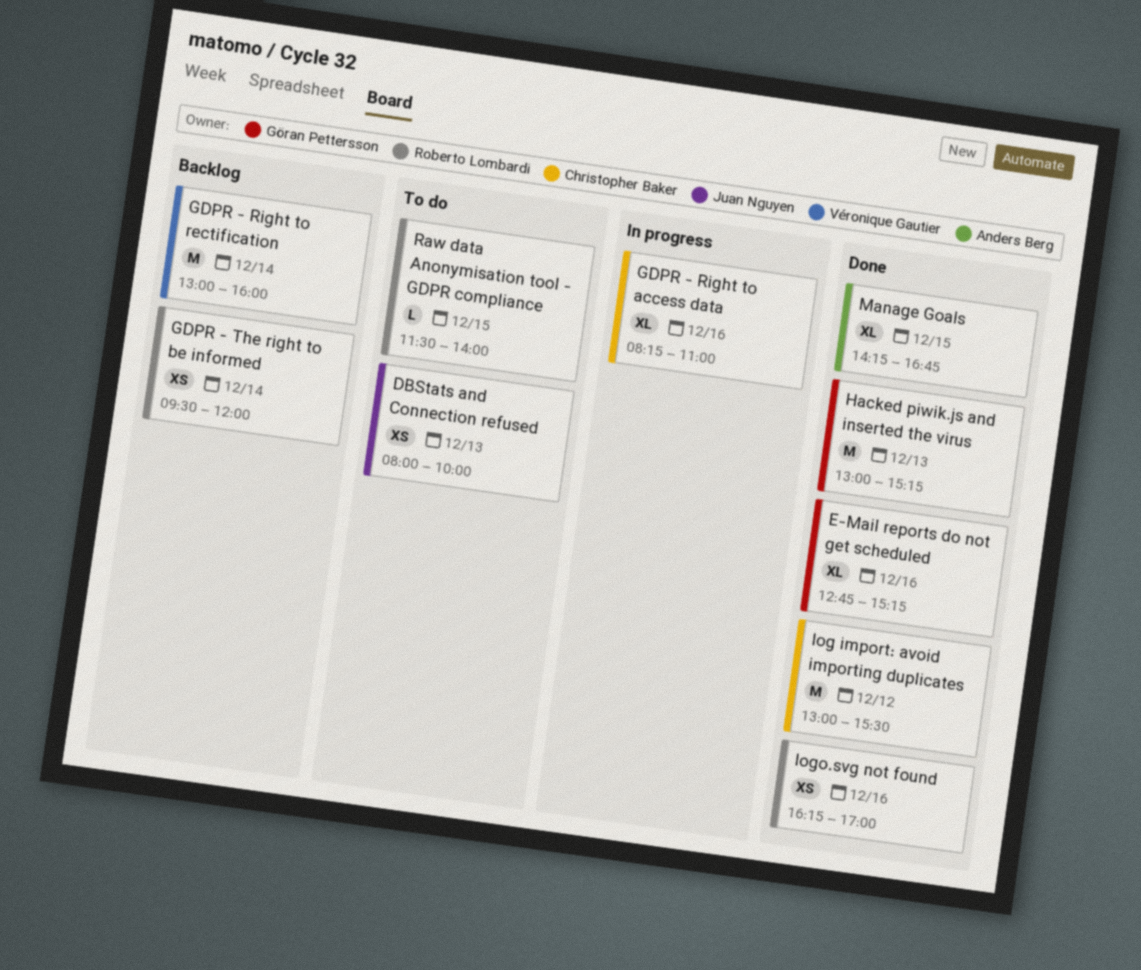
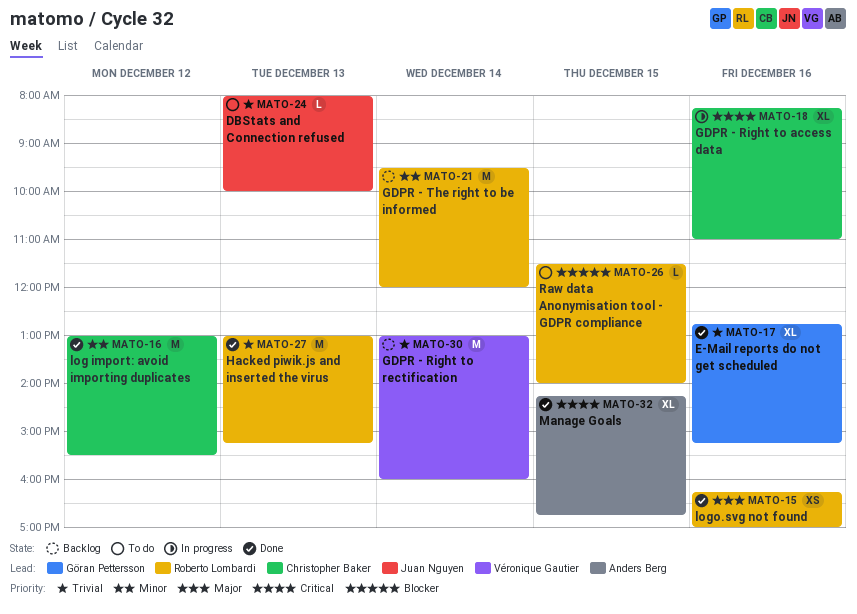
DBStats and Connection refused, estimate: XS -> L
GDPR - The right to be informed, estimate: XS -> M
Hacked piwik.js and inserted the virus, owner: Göran Pettersson -> Roberto Lombardi

